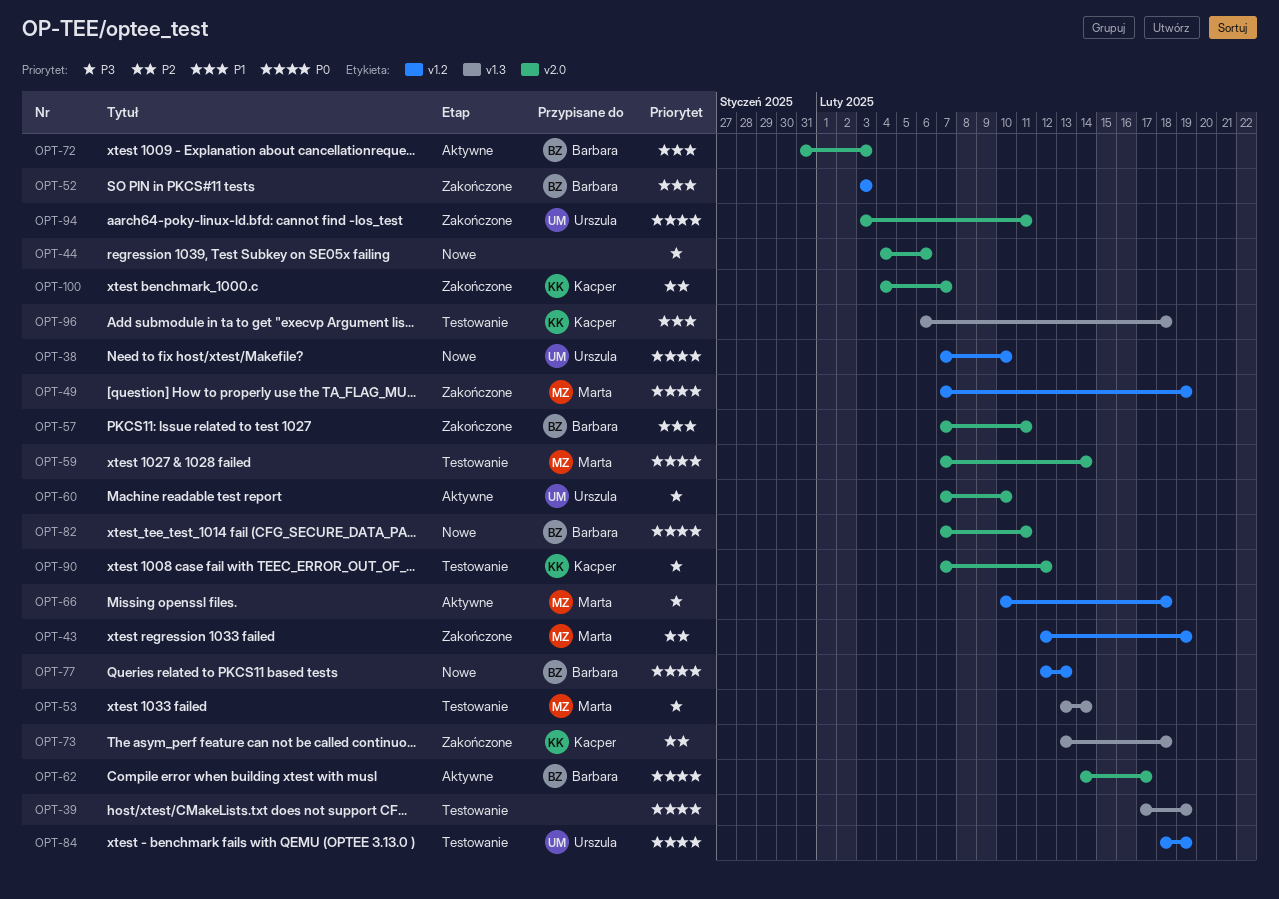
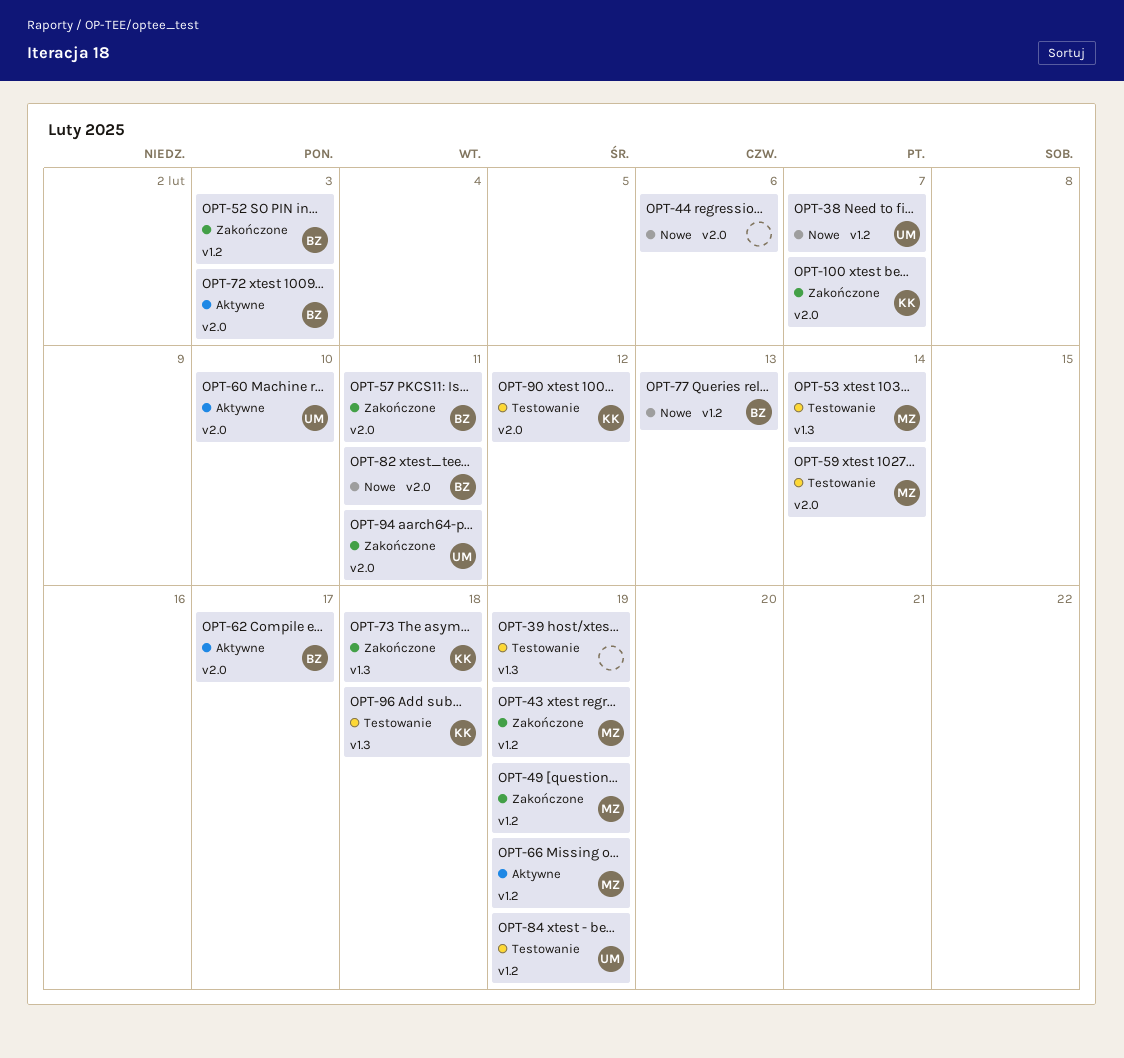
OPT-38, due: Feb 10 -> Feb 7
OPT-66, due: Feb 18 -> Feb 19

